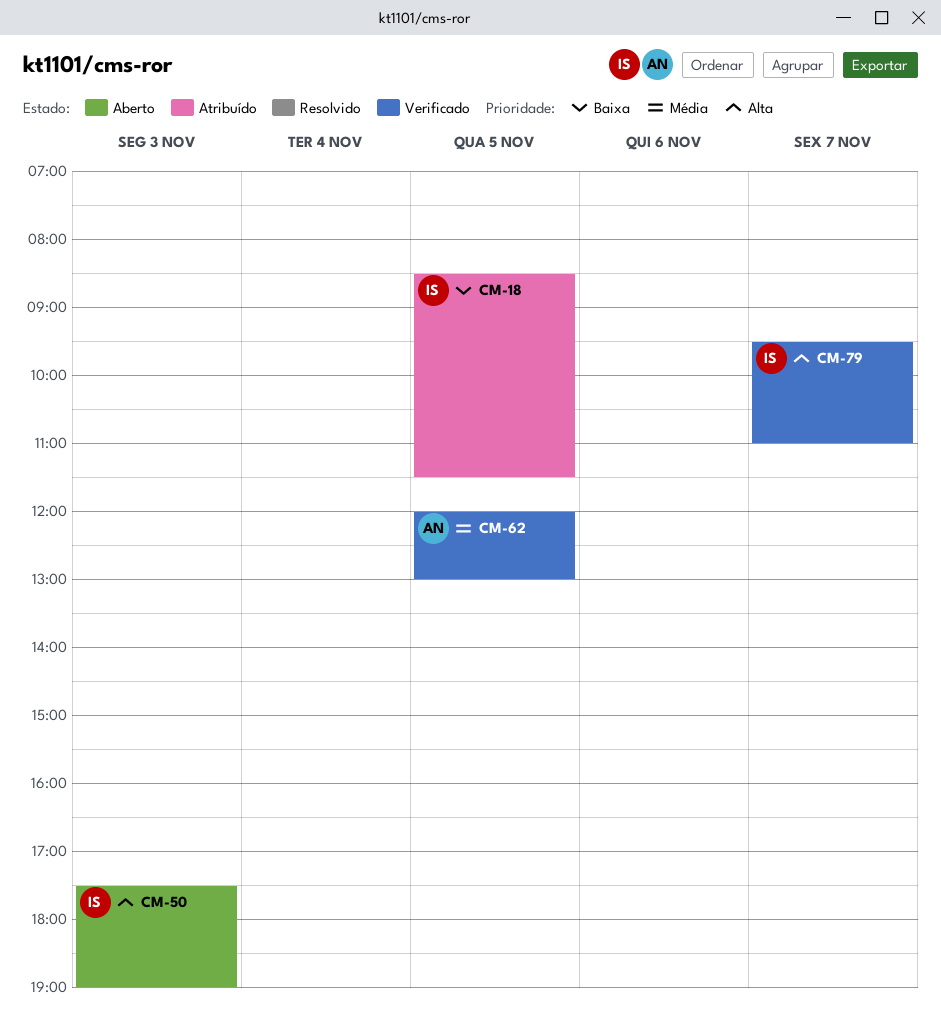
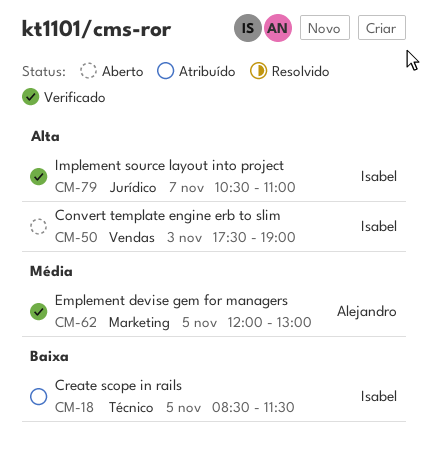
CM-79, begins: 09:30 -> 10:30

